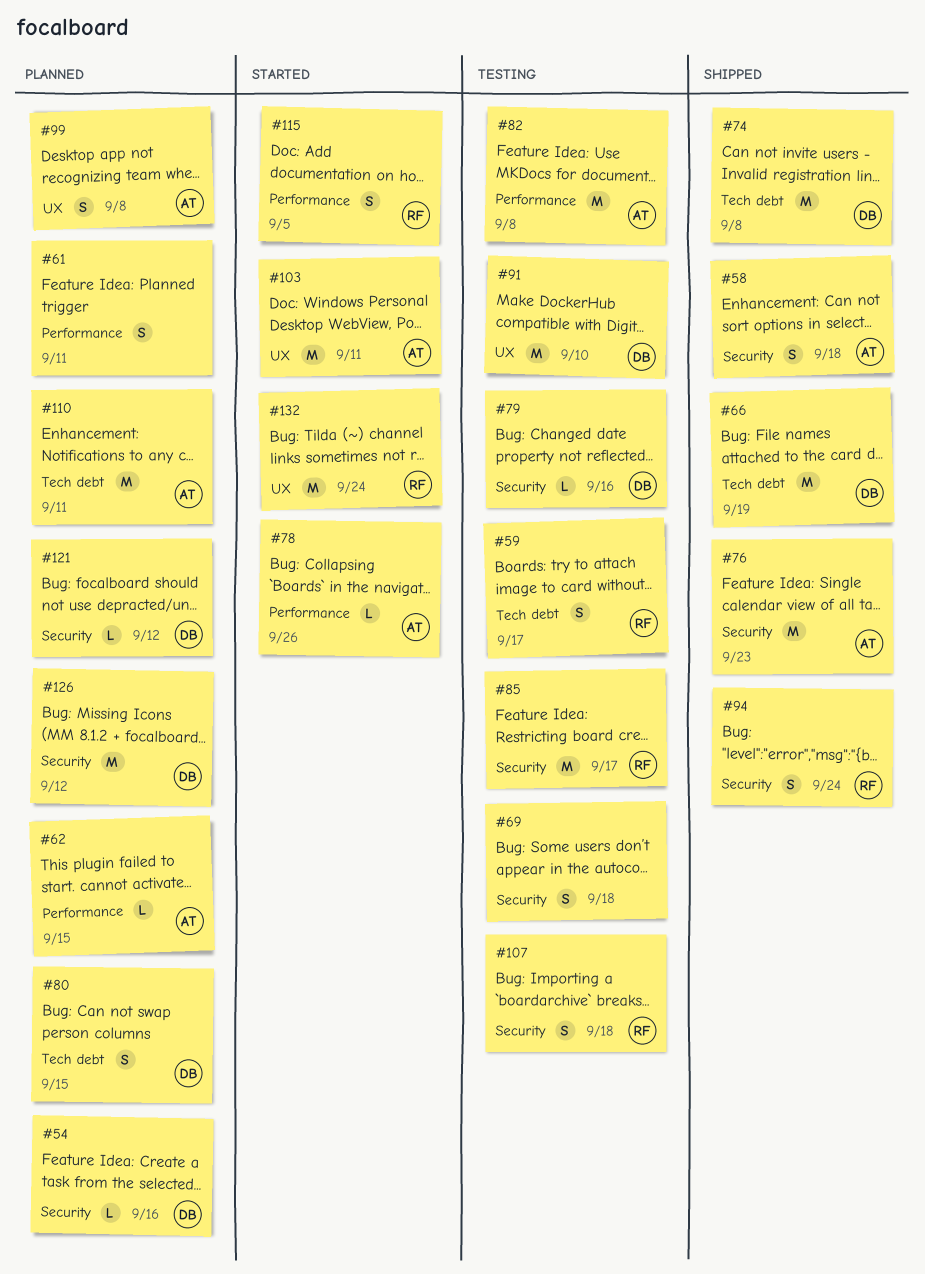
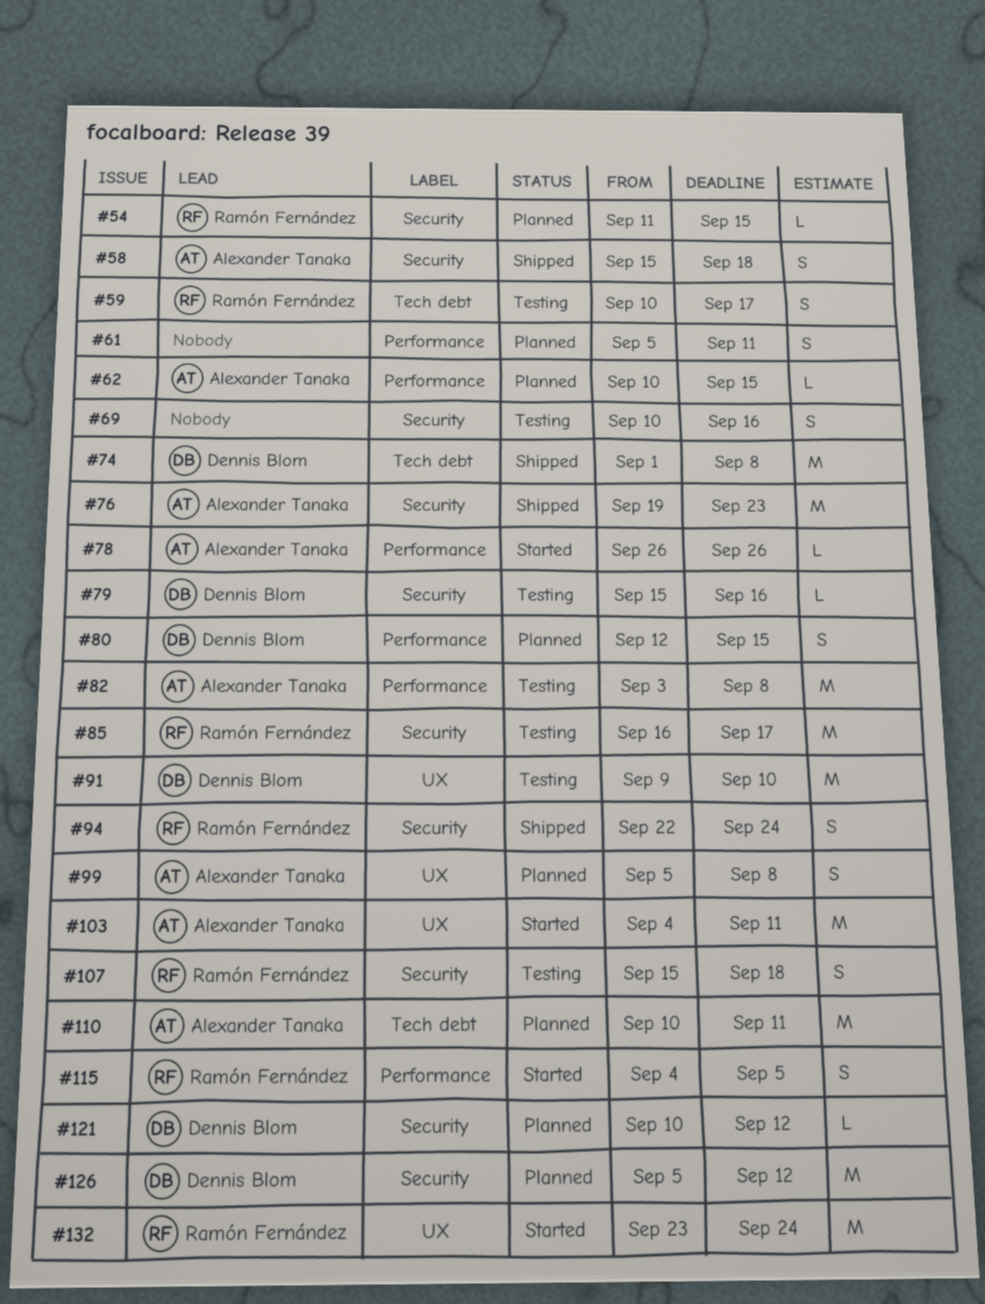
#54, owner: Dennis Blom -> Ramón Fernández
#54, due: Sep 16 -> Sep 15
#66: present -> none
#69, due: Sep 18 -> Sep 16
#80, label: Tech debt -> Performance

